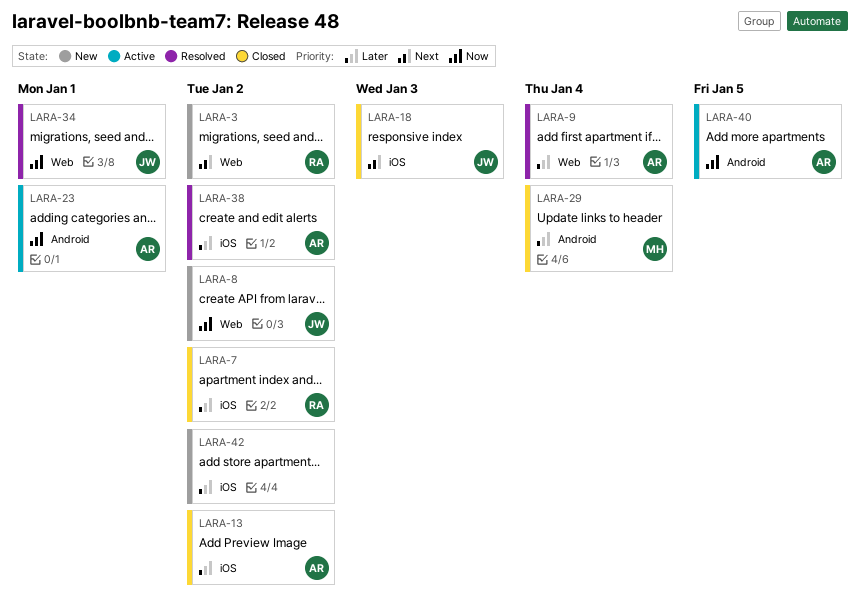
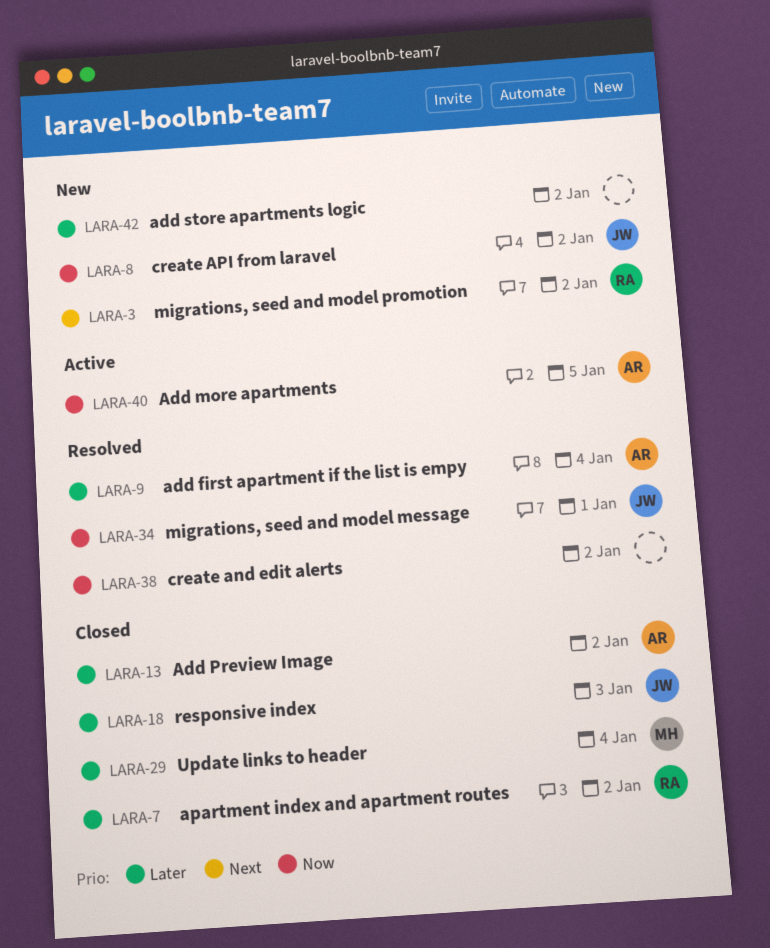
LARA-18, priority: Next -> Later
LARA-23: present -> none
LARA-38, owner: AR -> none
LARA-38, priority: Later -> Now

